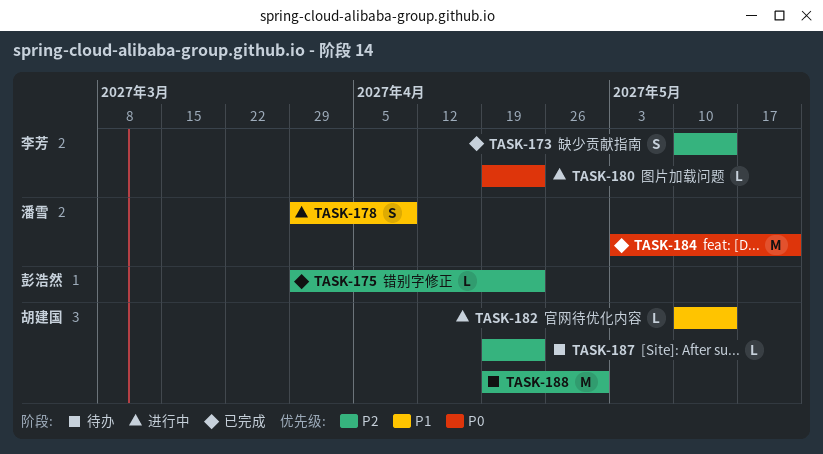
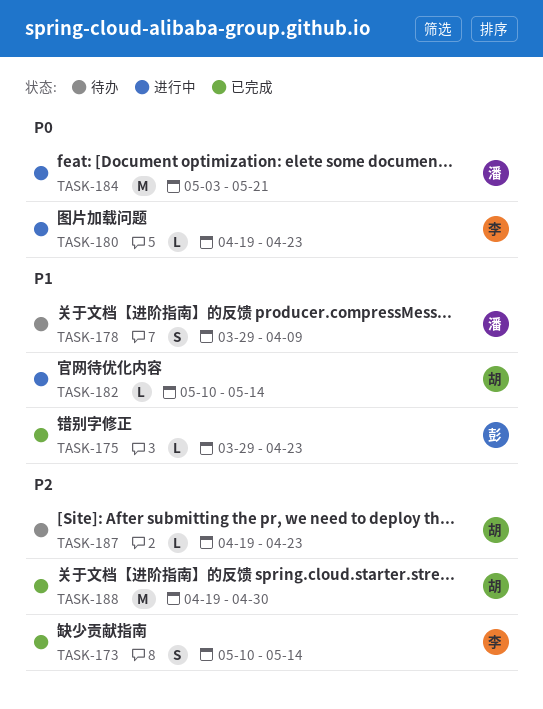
TASK-175, priority: P2 -> P1
TASK-178, status: 进行中 -> 待办
TASK-184, status: 已完成 -> 进行中
TASK-188, status: 待办 -> 已完成

